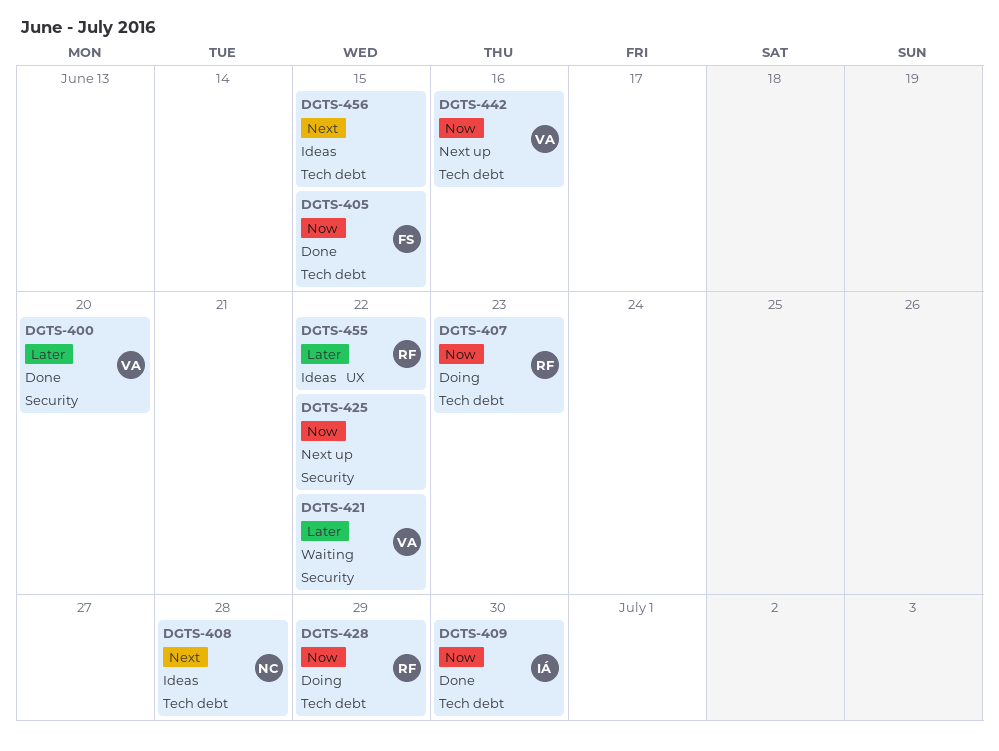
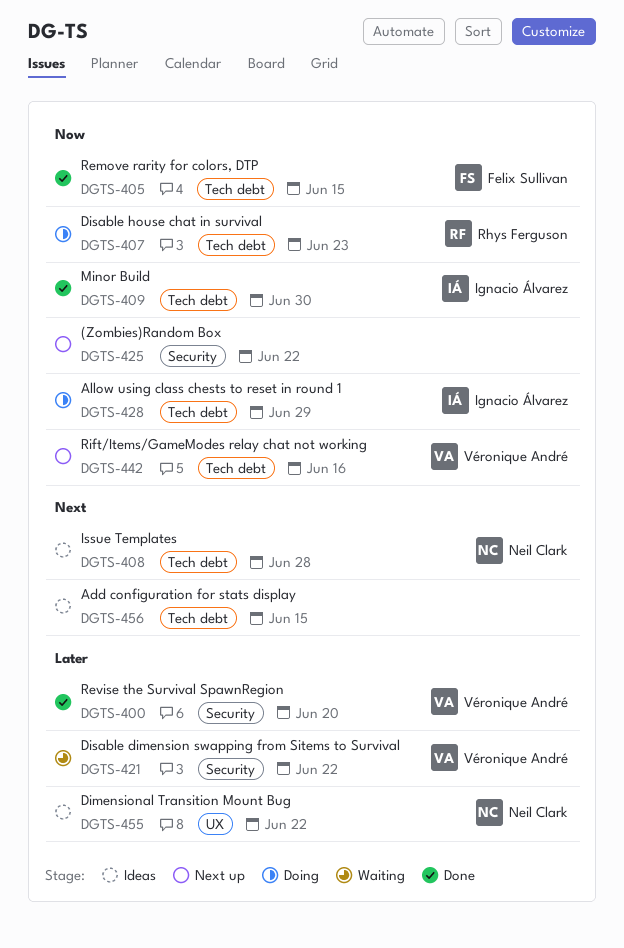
DGTS-428, owner: Rhys Ferguson -> Ignacio Álvarez
DGTS-455, owner: Rhys Ferguson -> Neil Clark

